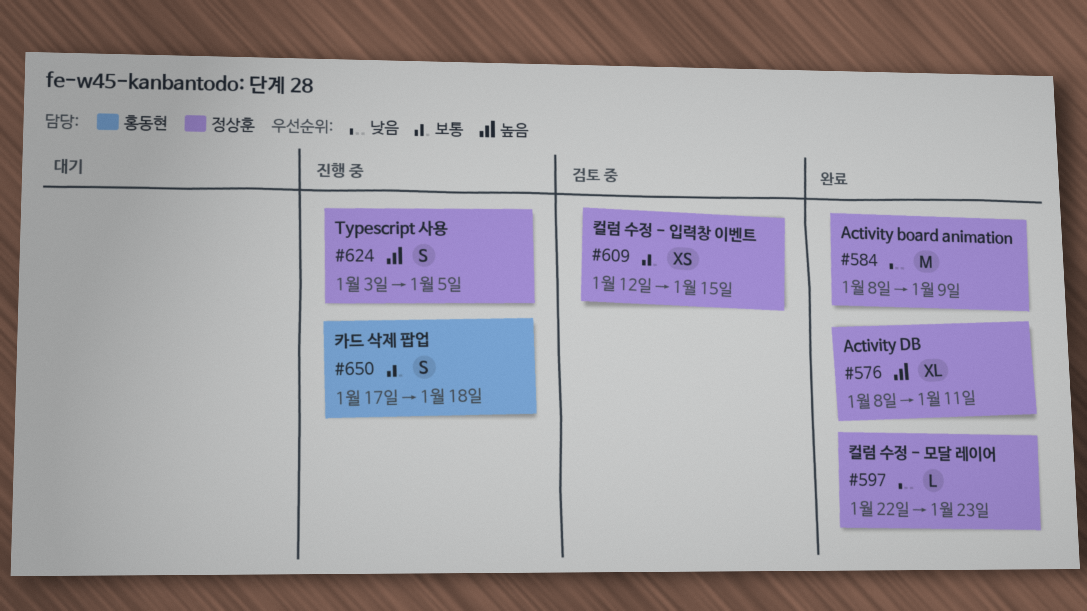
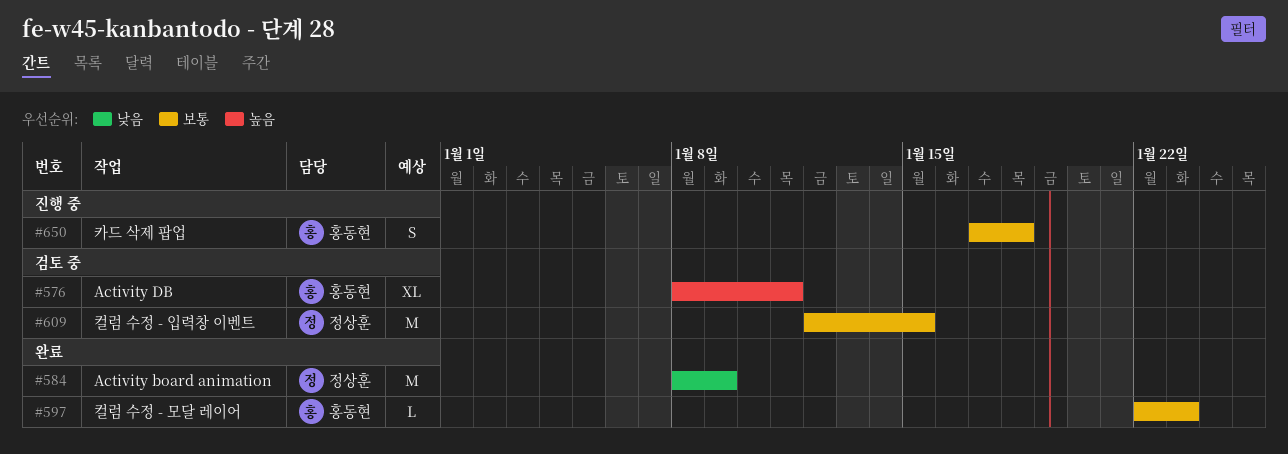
#576, status: 완료 -> 검토 중
#576, owner: 정상훈 -> 홍동현
#597, owner: 정상훈 -> 홍동현
#597, priority: 낮음 -> 보통
#609, estimate: XS -> M
#624: present -> none

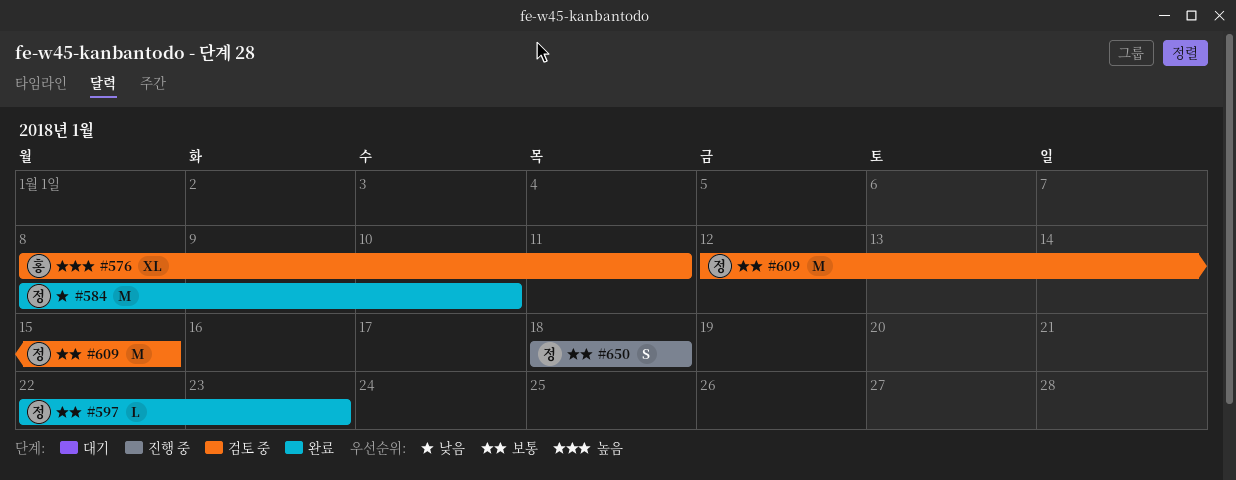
#584, due: Jan 9 -> Jan 10
#597, owner: 홍동현 -> 정상훈
#650, owner: 홍동현 -> 정상훈
#650, start: Jan 17 -> Jan 18

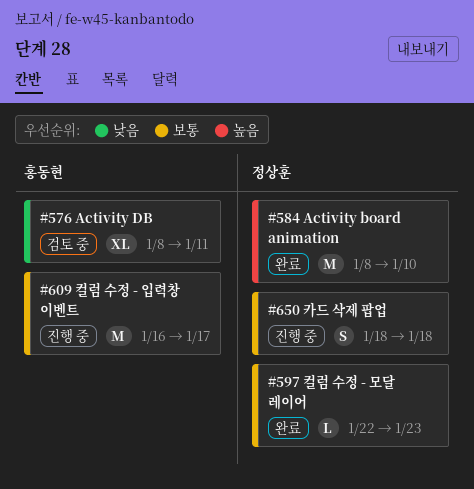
#576, priority: 높음 -> 낮음
#584, priority: 낮음 -> 높음
#609, status: 검토 중 -> 진행 중
#609, owner: 정상훈 -> 홍동현
#609, start: Jan 12 -> Jan 16
#609, due: Jan 15 -> Jan 17

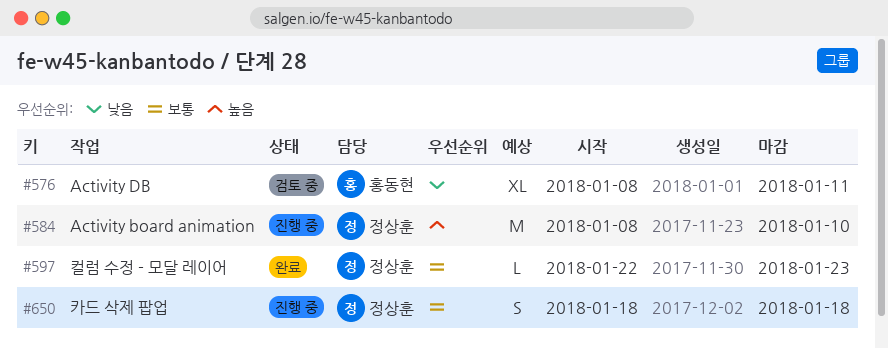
#584, status: 완료 -> 진행 중
#609: present -> none

